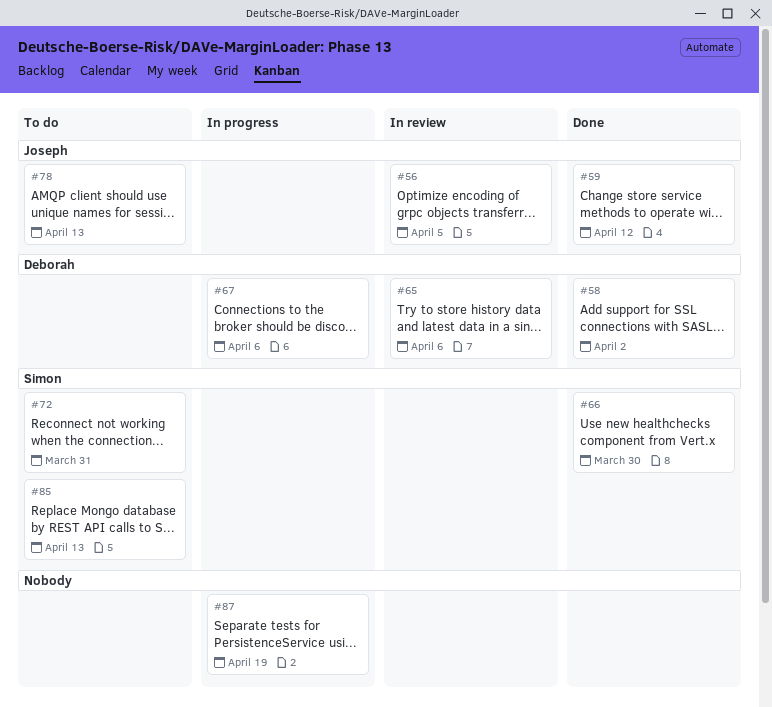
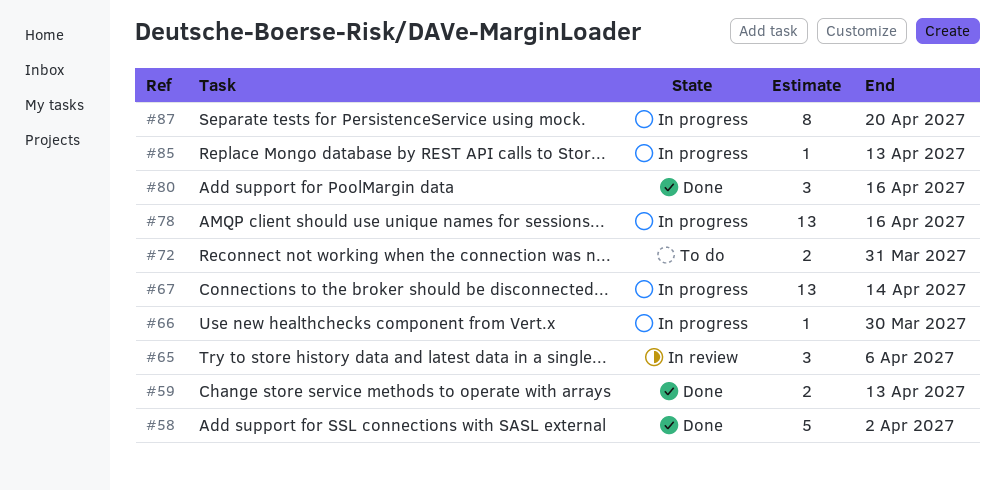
#56: present -> none
#59, due: Apr 12 -> Apr 13
#66, status: Done -> In progress
#67, due: Apr 6 -> Apr 14
#78, status: To do -> In progress
#78, due: Apr 13 -> Apr 16
#80: none -> present
#85, status: To do -> In progress
#87, due: Apr 19 -> Apr 20

